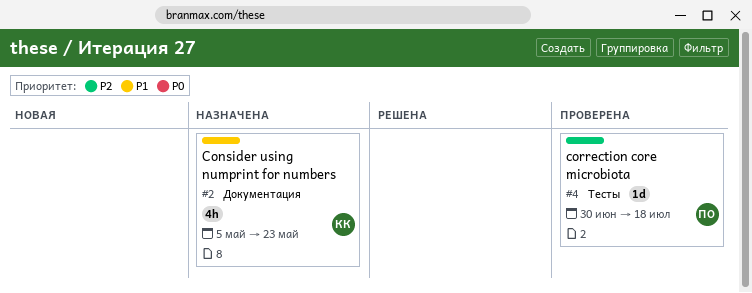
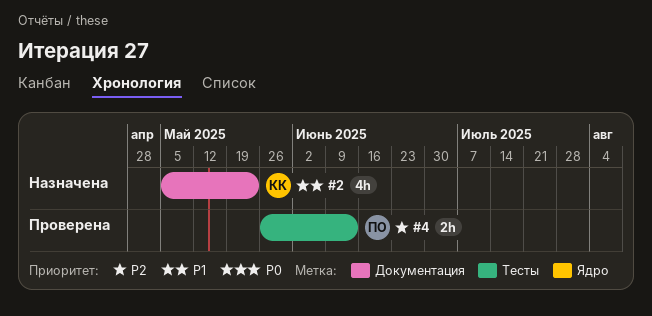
#4, estimate: 1d -> 2h
#4, start: Jun 30 -> May 26
#4, due: Jul 18 -> Jun 13

